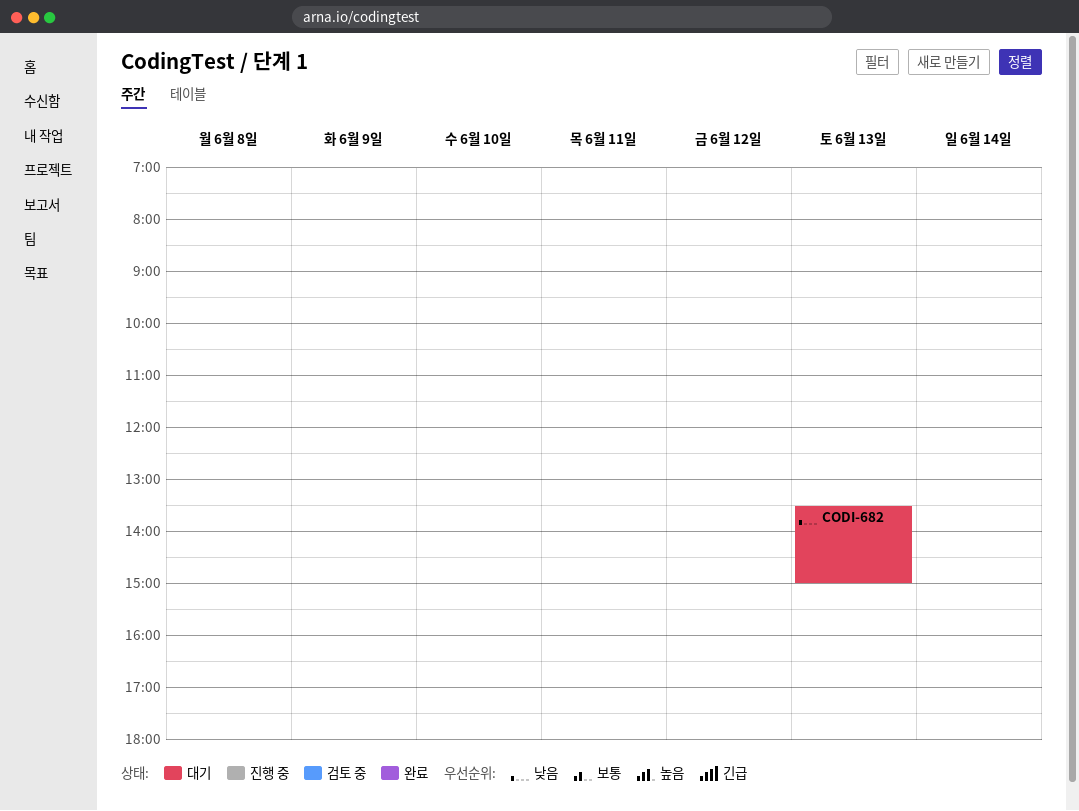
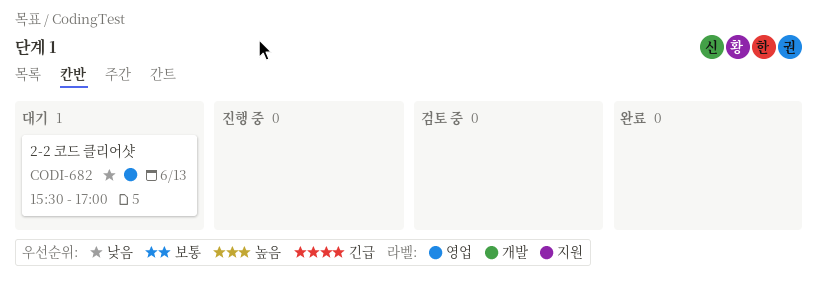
CODI-682, begins: 13:30 -> 15:30
CODI-682, ends: 15:00 -> 17:00

